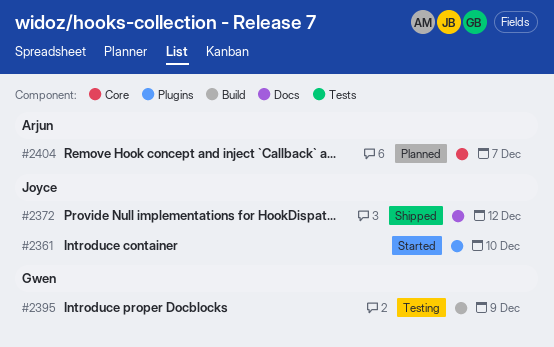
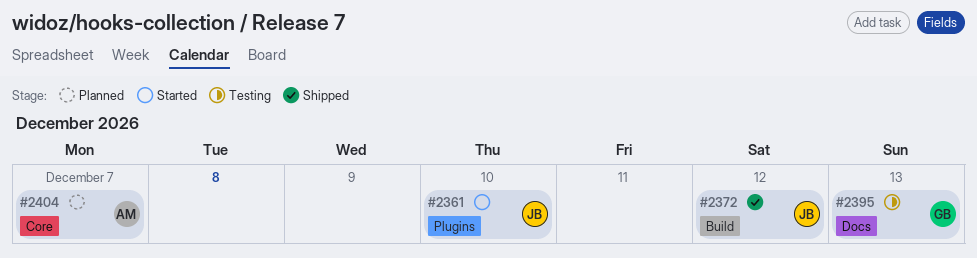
#2372, label: Docs -> Build
#2395, label: Build -> Docs
#2395, day: Dec 9 -> Dec 13

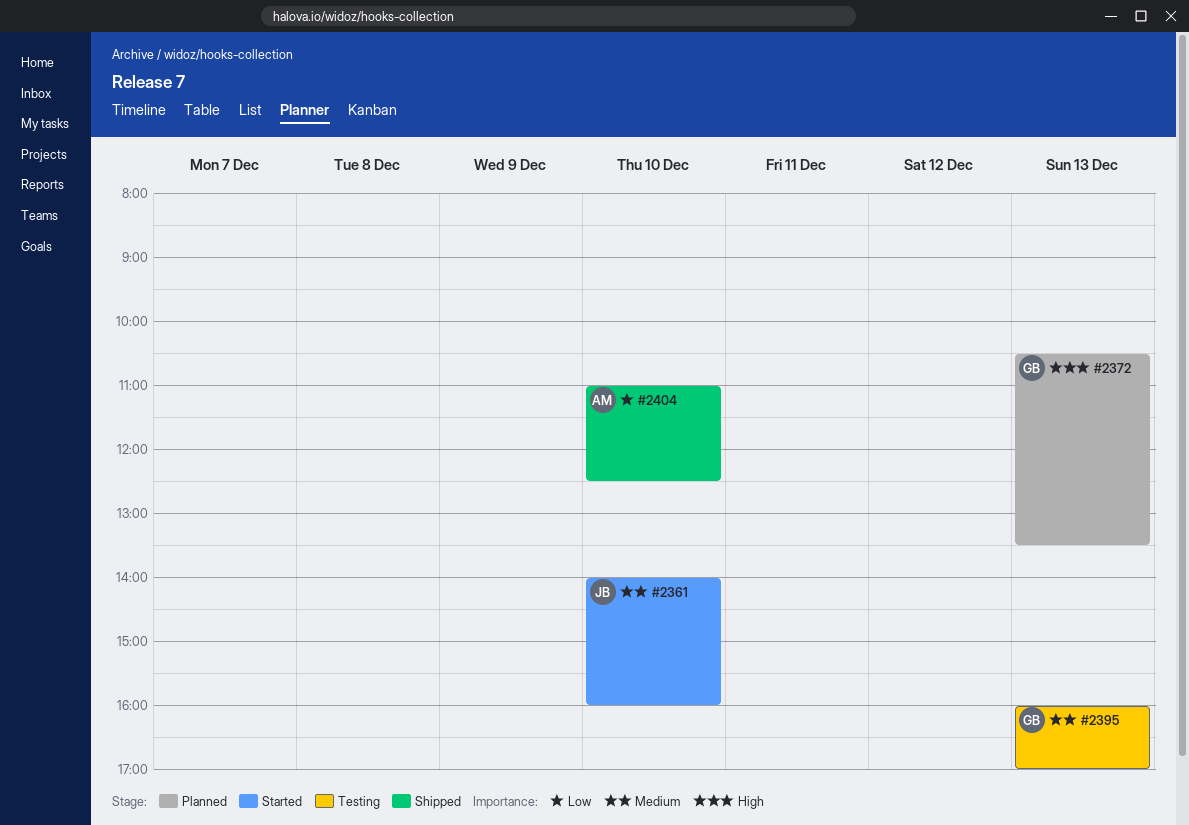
#2372, status: Shipped -> Planned
#2372, owner: JB -> GB
#2372, day: Dec 12 -> Dec 13
#2404, status: Planned -> Shipped
#2404, day: Dec 7 -> Dec 10

